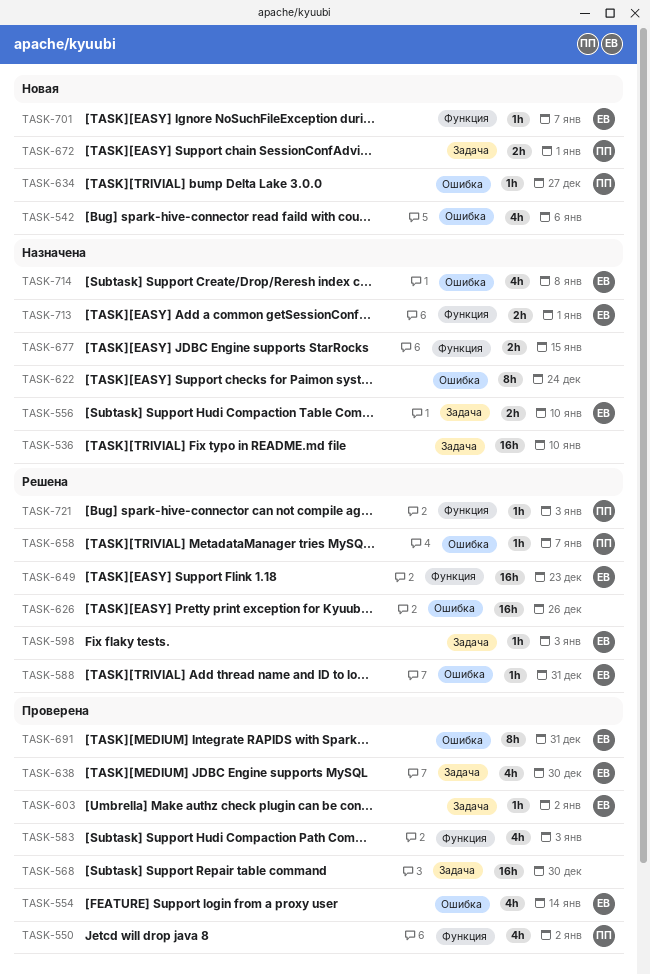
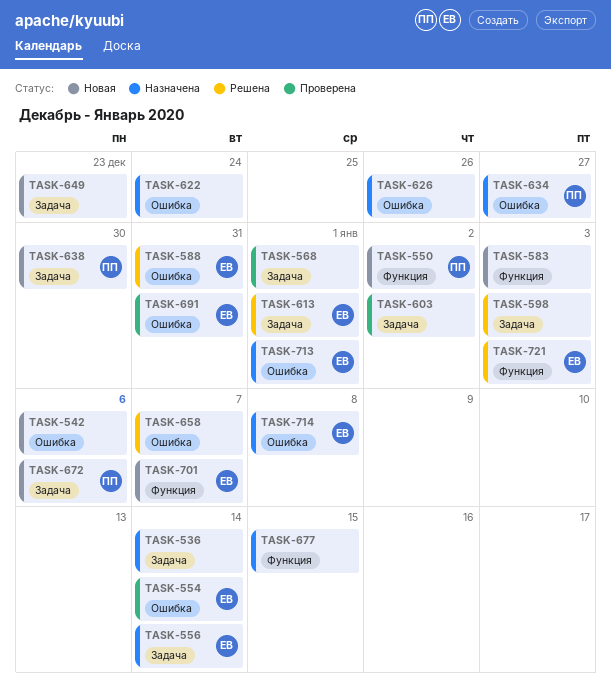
TASK-536, due: Jan 10 -> Jan 14
TASK-550, status: Проверена -> Новая
TASK-556, due: Jan 10 -> Jan 14
TASK-568, due: Dec 30 -> Jan 1
TASK-583, status: Проверена -> Новая
TASK-598, owner: ЕВ -> none
TASK-603, owner: ЕВ -> none
TASK-613: none -> present
TASK-626, status: Решена -> Назначена
TASK-634, status: Новая -> Назначена
TASK-638, status: Проверена -> Новая
TASK-638, owner: ЕВ -> ПП
TASK-649, status: Решена -> Новая
TASK-649, owner: ЕВ -> none
TASK-649, label: Функция -> Задача
TASK-658, owner: ПП -> none
TASK-672, due: Jan 1 -> Jan 6
TASK-713, label: Функция -> Ошибка
TASK-721, owner: ПП -> ЕВ

